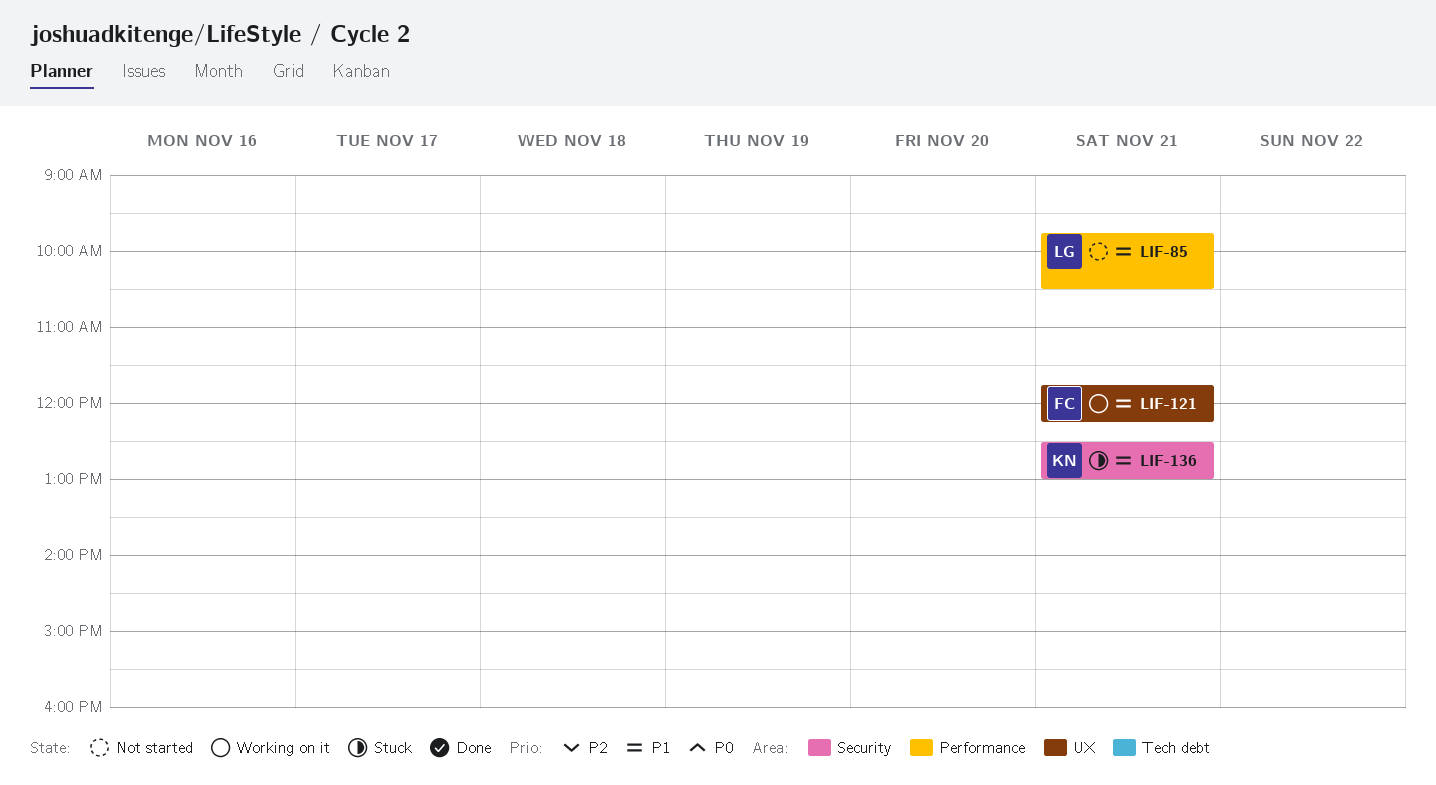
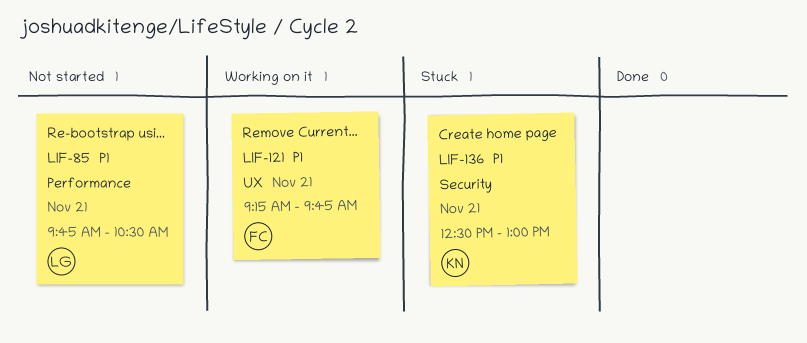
LIF-121, begins: 11:45 -> 09:15
LIF-121, ends: 12:15 -> 09:45

